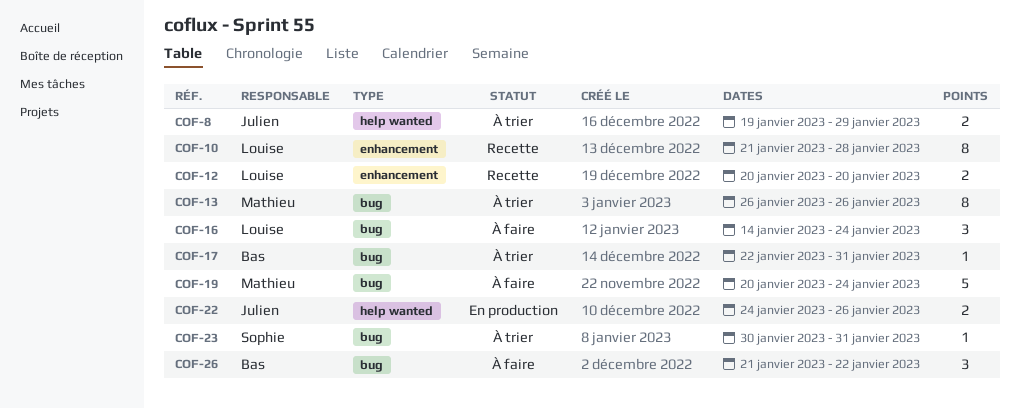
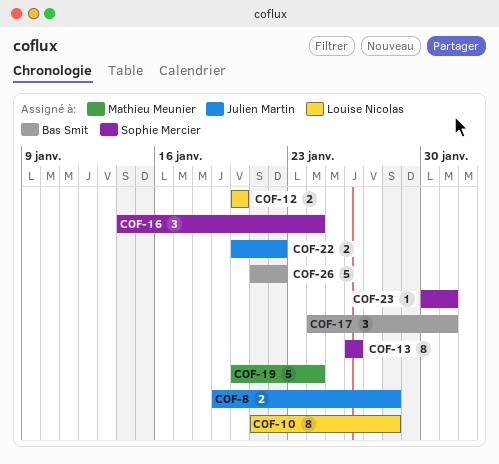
COF-8, due: Jan 29 -> Jan 28
COF-13, owner: Mathieu Meunier -> Sophie Mercier
COF-16, owner: Louise Nicolas -> Sophie Mercier
COF-17, estimate: 1 -> 3
COF-17, start: Jan 22 -> Jan 24
COF-22, start: Jan 24 -> Jan 20
COF-22, due: Jan 26 -> Jan 22
COF-26, estimate: 3 -> 5

